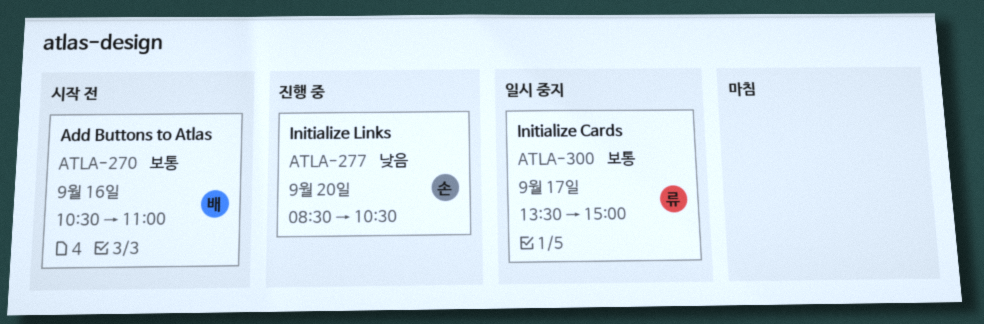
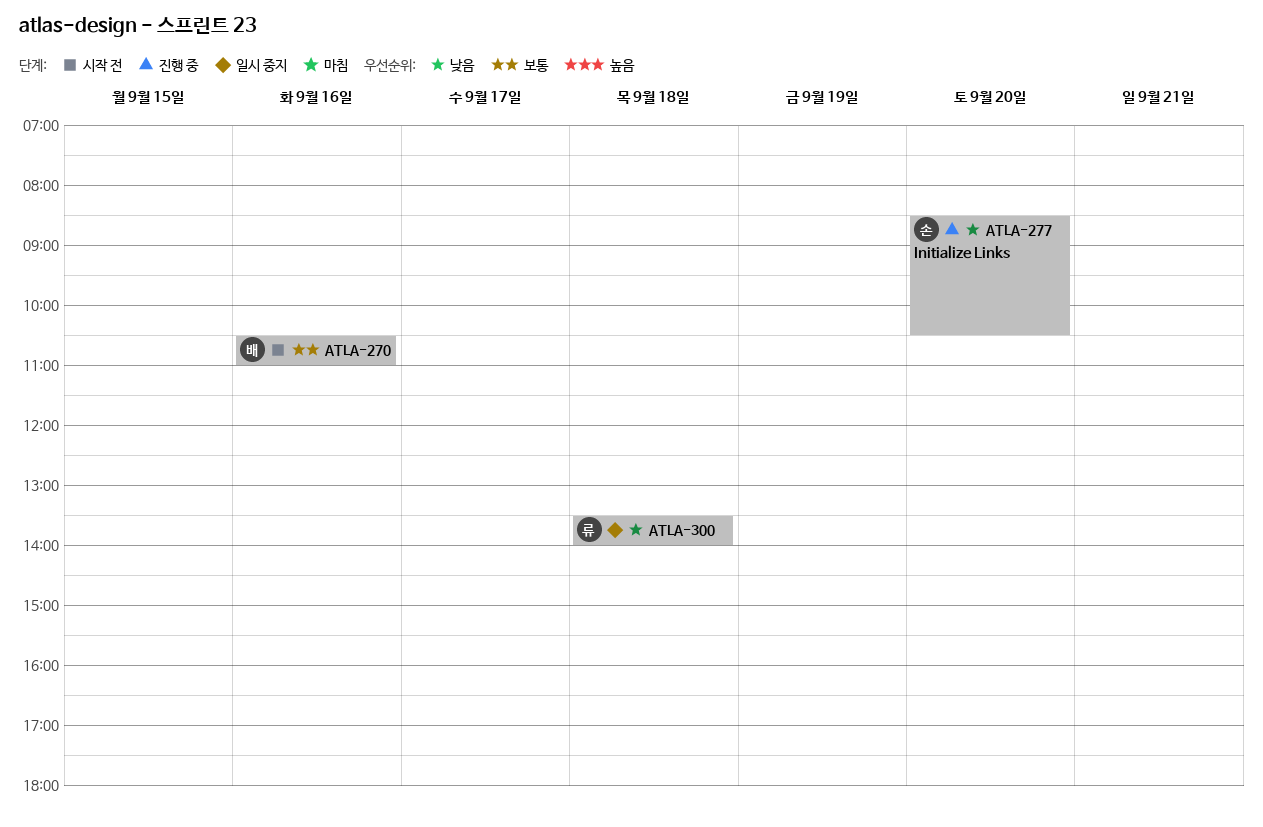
ATLA-300, priority: 보통 -> 낮음
ATLA-300, day: Sep 17 -> Sep 18
ATLA-300, ends: 15:00 -> 14:00

